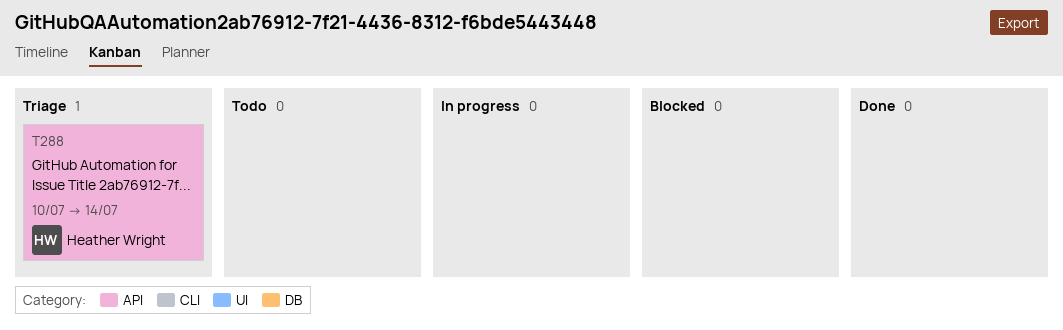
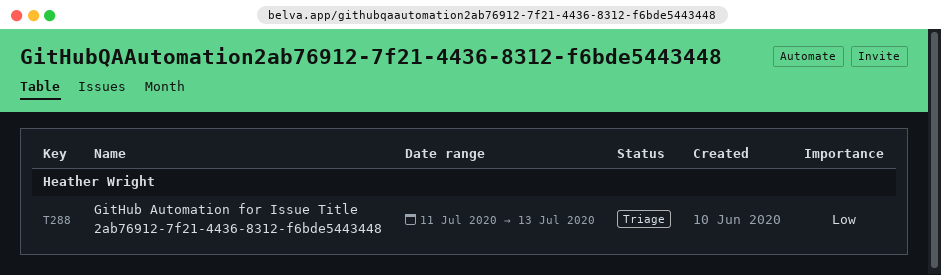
T288, start: Jul 10 -> Jul 11
T288, due: Jul 14 -> Jul 13

